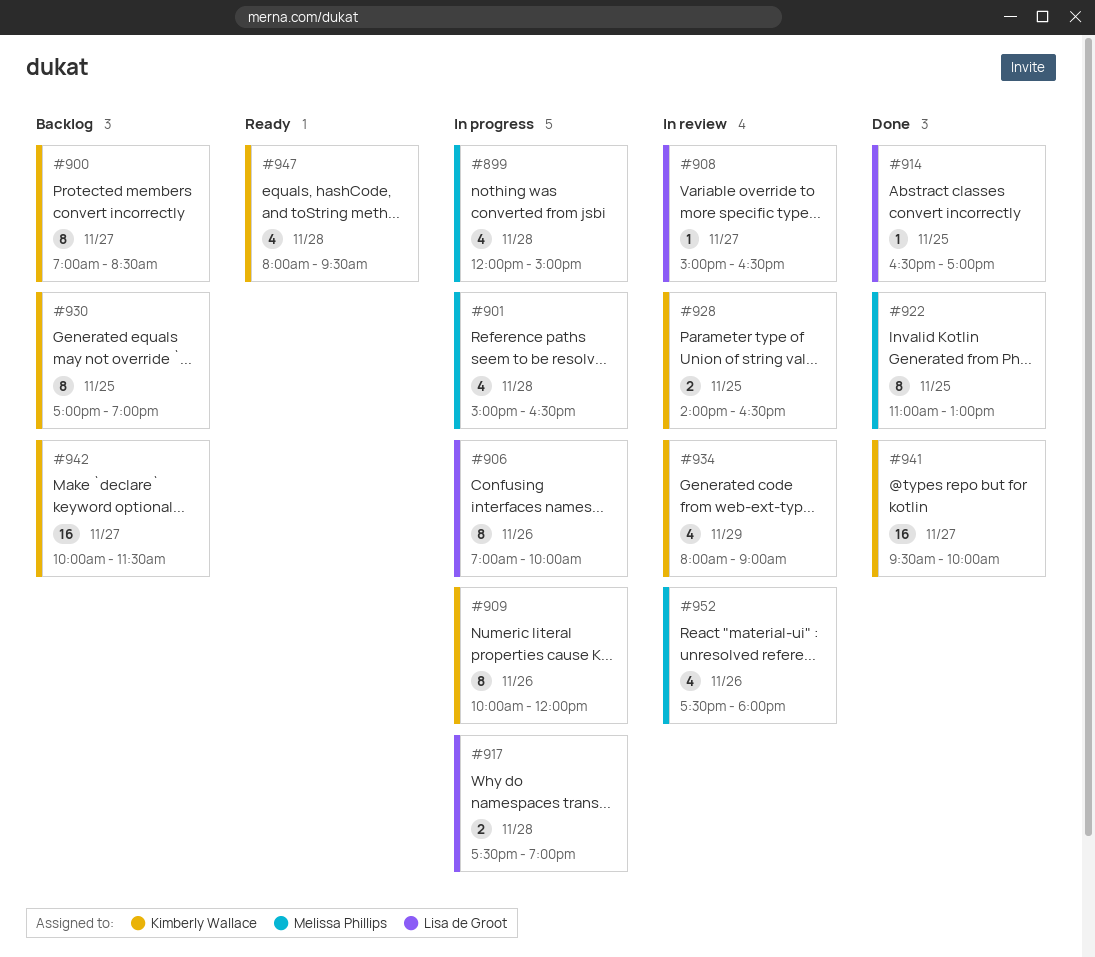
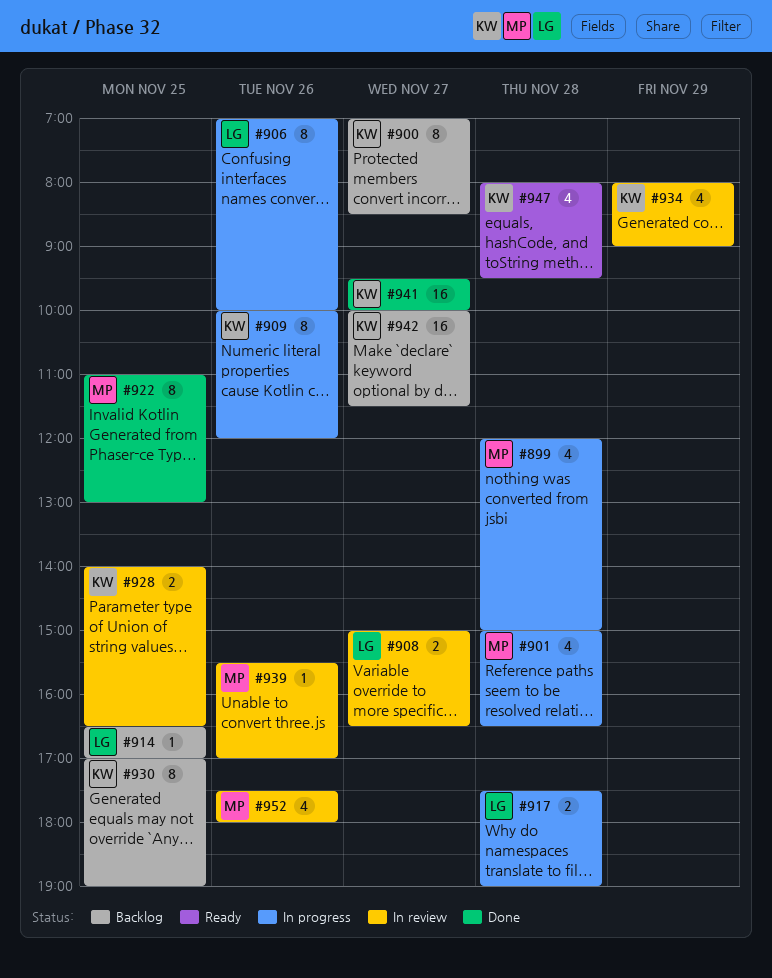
#908, estimate: 1 -> 2
#914, status: Done -> Backlog
#939: none -> present

